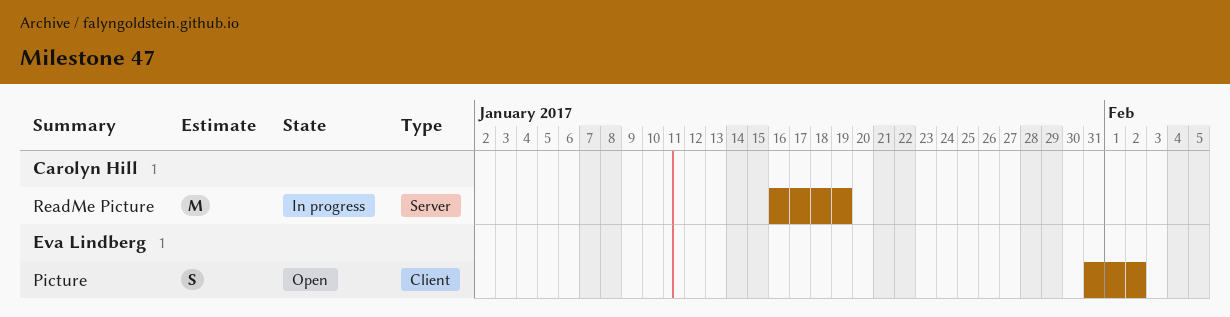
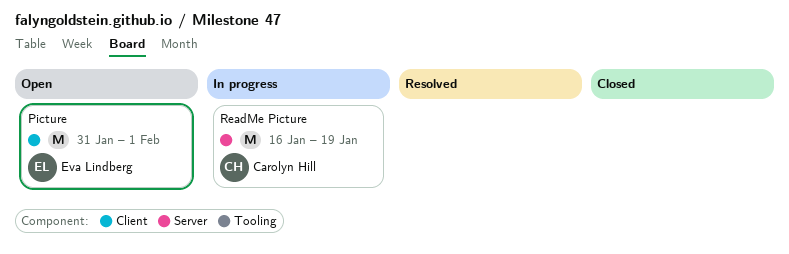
Picture, estimate: S -> M
Picture, due: Feb 2 -> Feb 1

